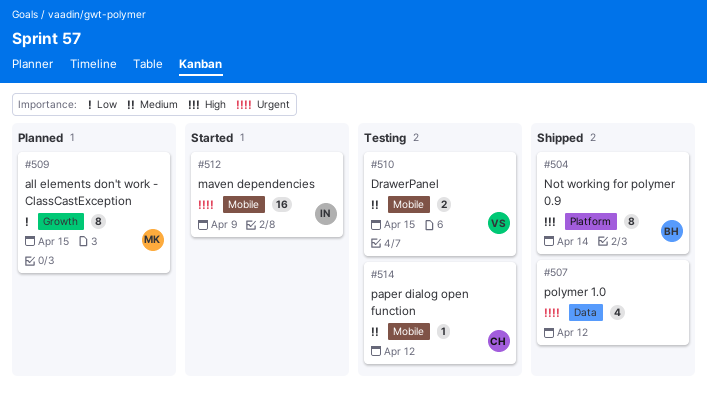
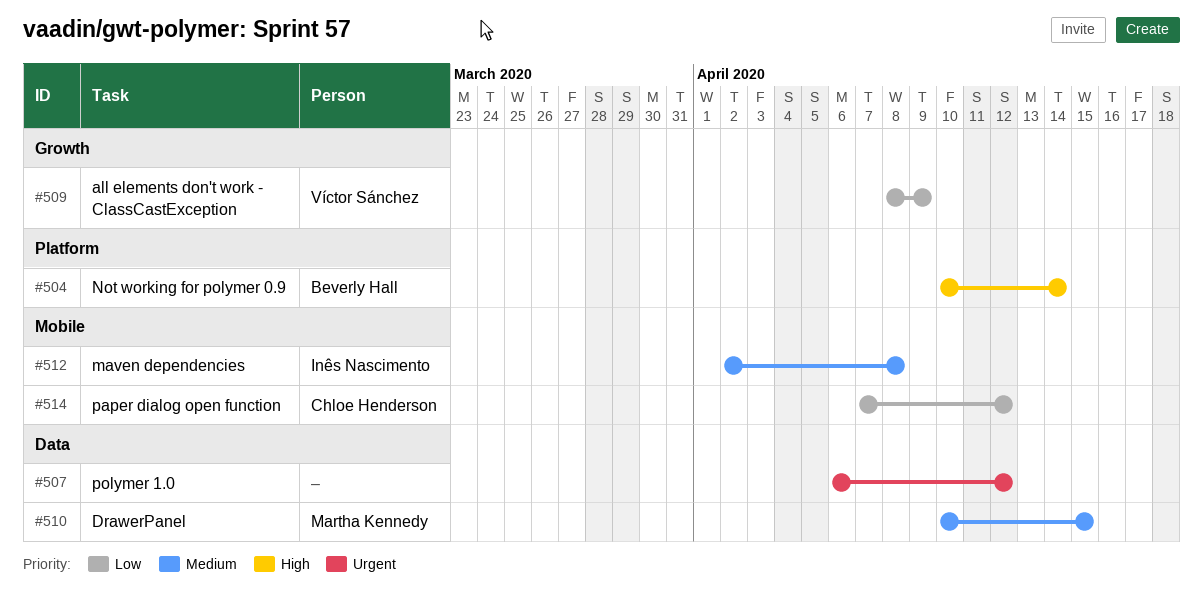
#509, owner: Martha Kennedy -> Víctor Sánchez
#509, due: Apr 15 -> Apr 9
#510, owner: Víctor Sánchez -> Martha Kennedy
#510, label: Mobile -> Data
#512, priority: Urgent -> Medium
#512, due: Apr 9 -> Apr 8
#514, priority: Medium -> Low

